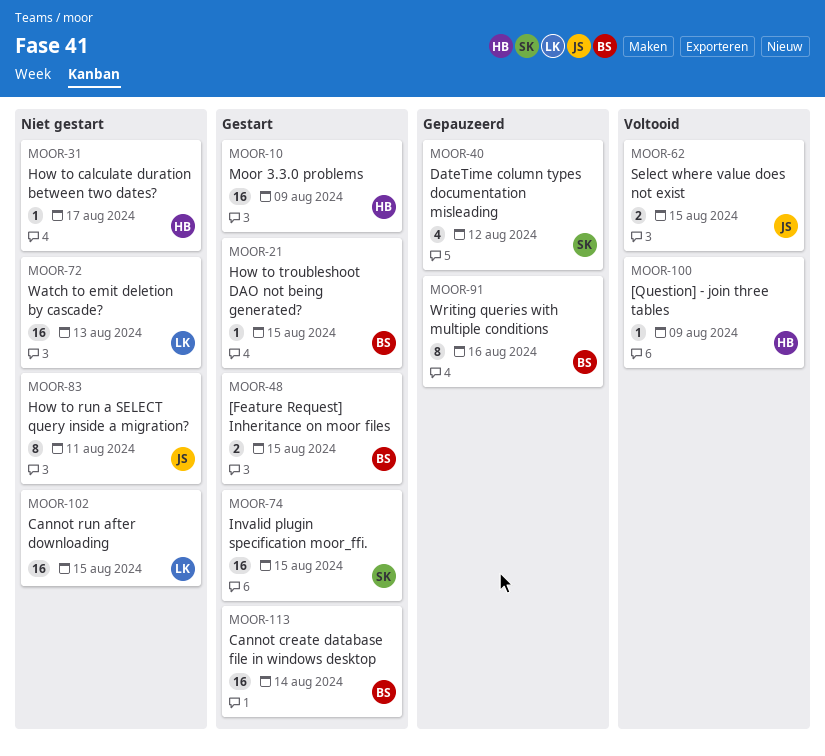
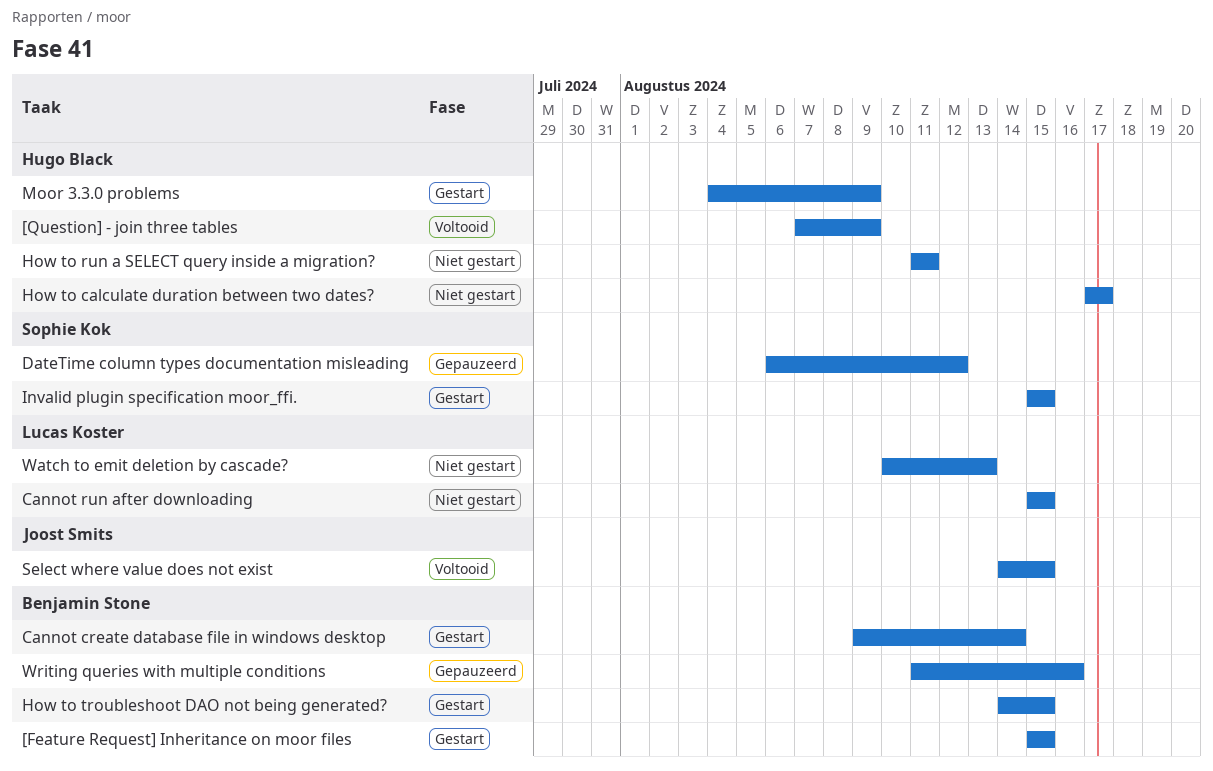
How to run a SELECT query inside a migration?, owner: Joost Smits -> Hugo Black

